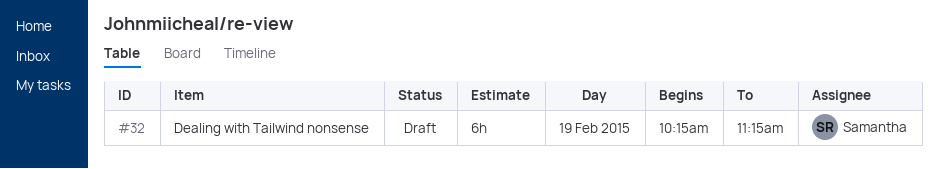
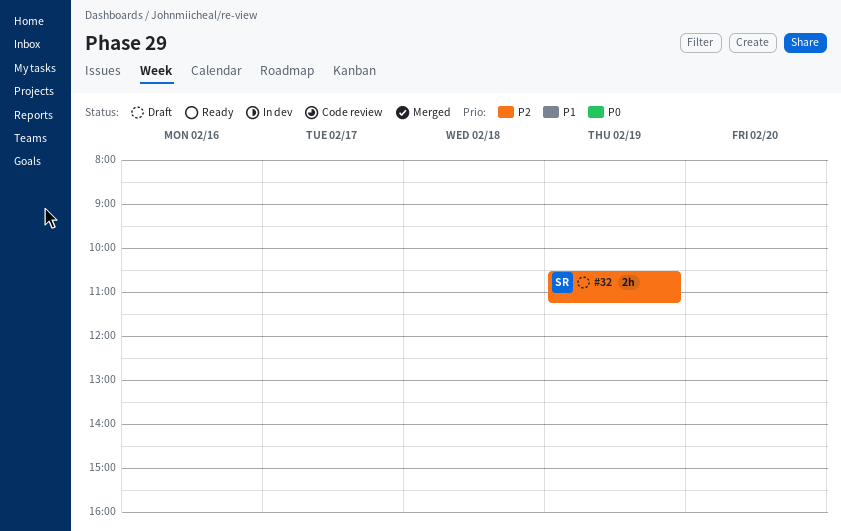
#32, estimate: 6h -> 2h
#32, begins: 10:15 -> 10:30

